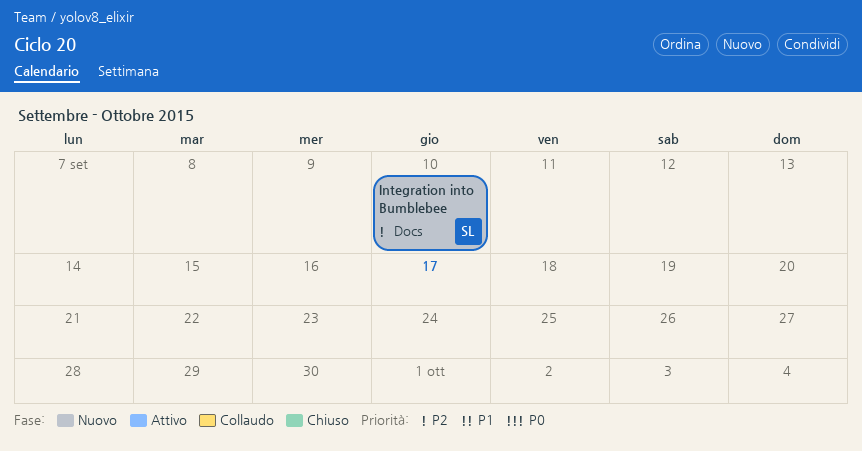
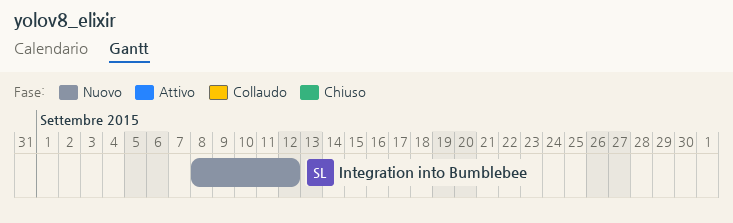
Integration into Bumblebee, due: Sep 10 -> Sep 12

